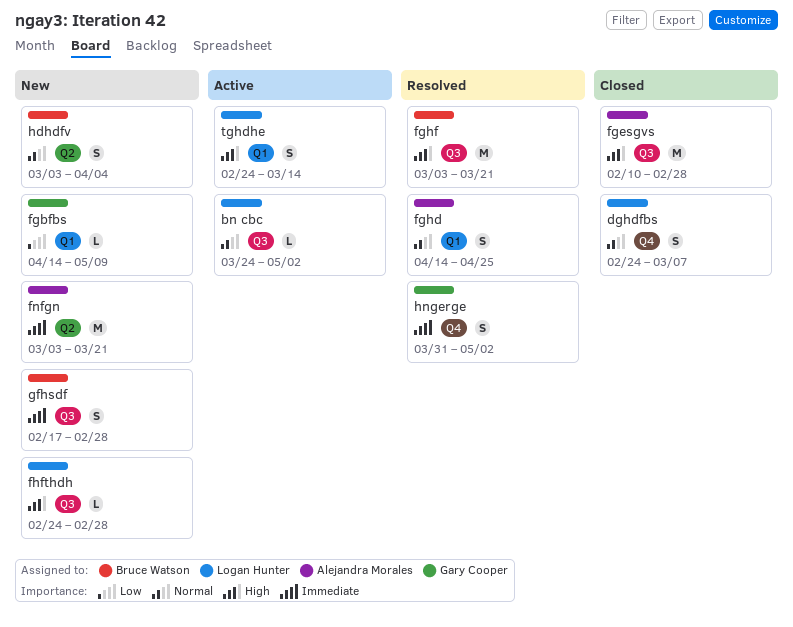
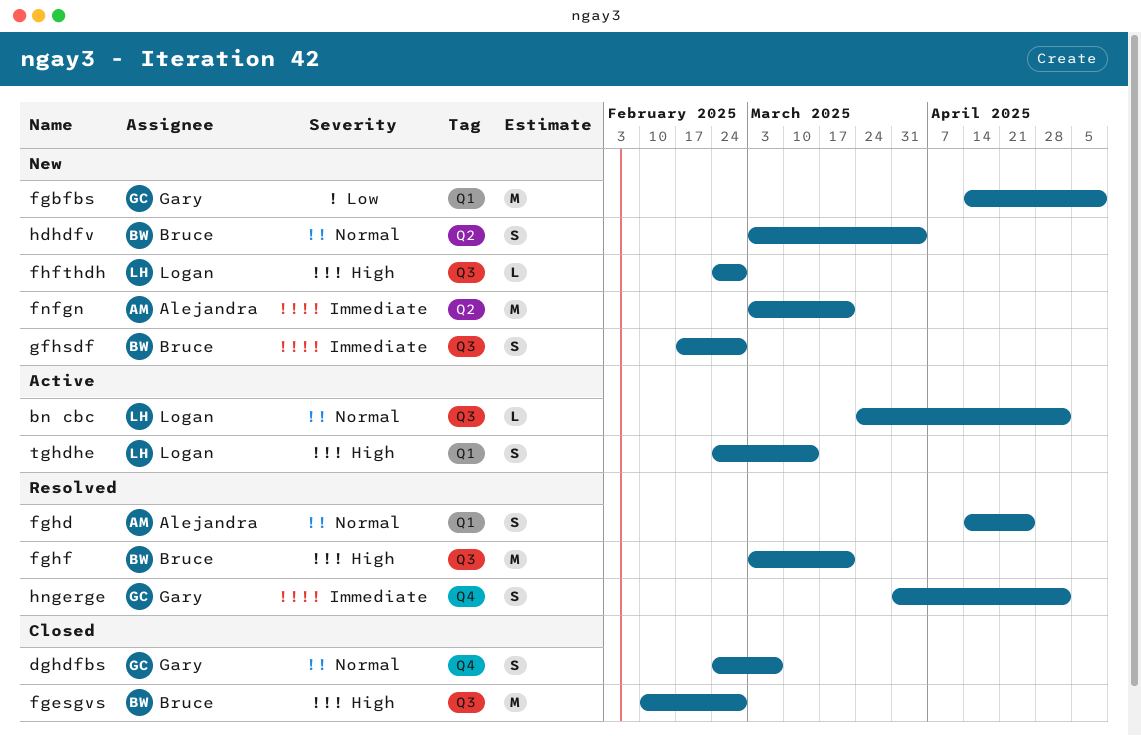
dghdfbs, owner: Logan Hunter -> Gary Cooper
fgbfbs, estimate: L -> M
fgesgvs, owner: Alejandra Morales -> Bruce Watson

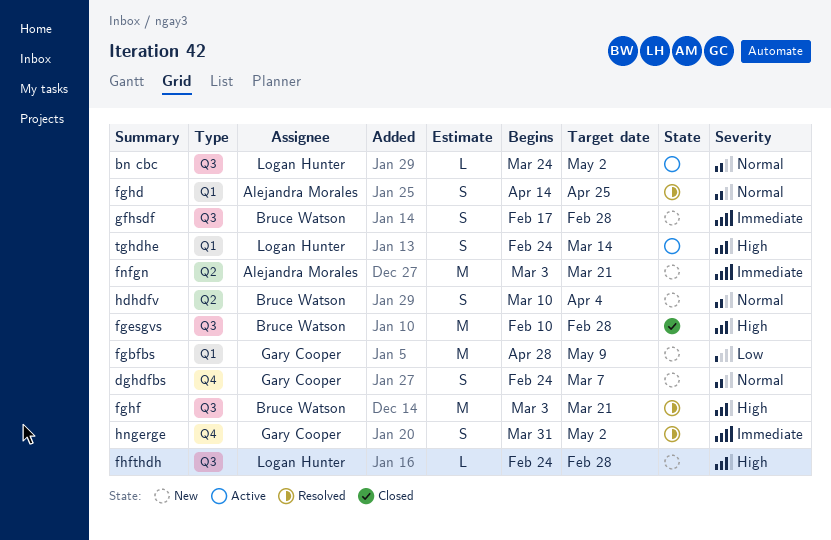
dghdfbs, status: Closed -> New
fgbfbs, start: Apr 14 -> Apr 28
hdhdfv, start: Mar 3 -> Mar 10

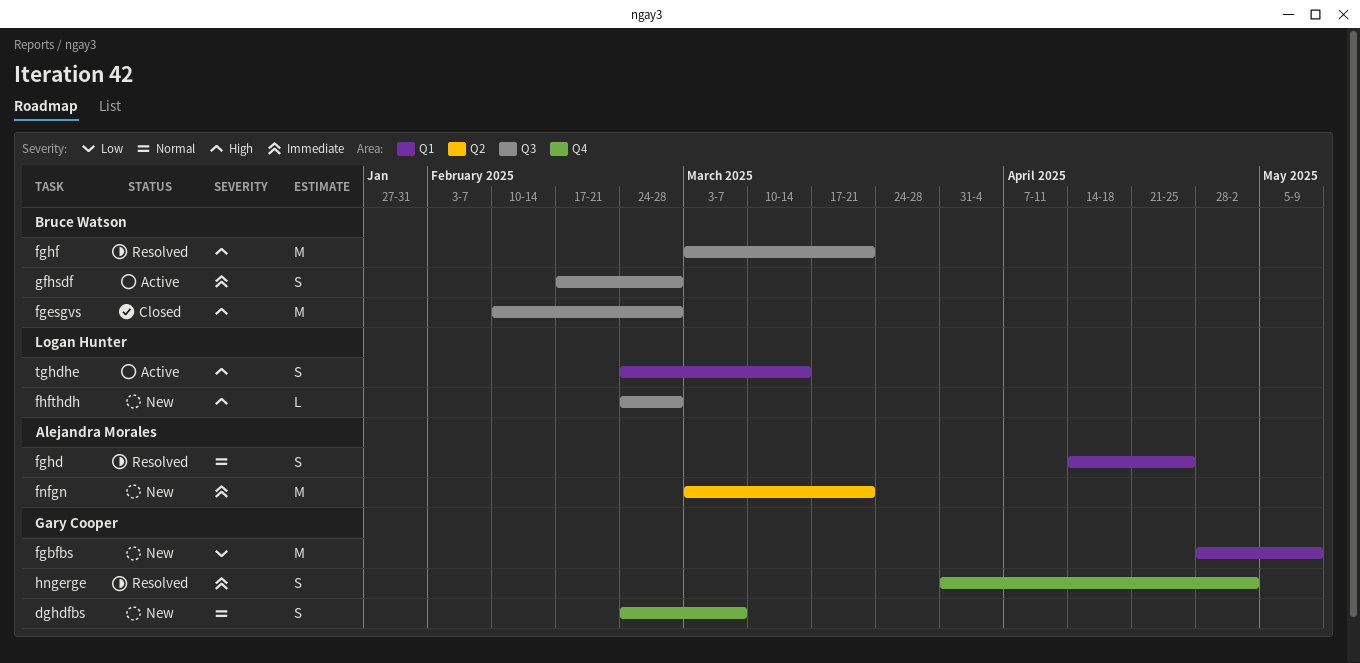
bn cbc: present -> none
gfhsdf, status: New -> Active
hdhdfv: present -> none

